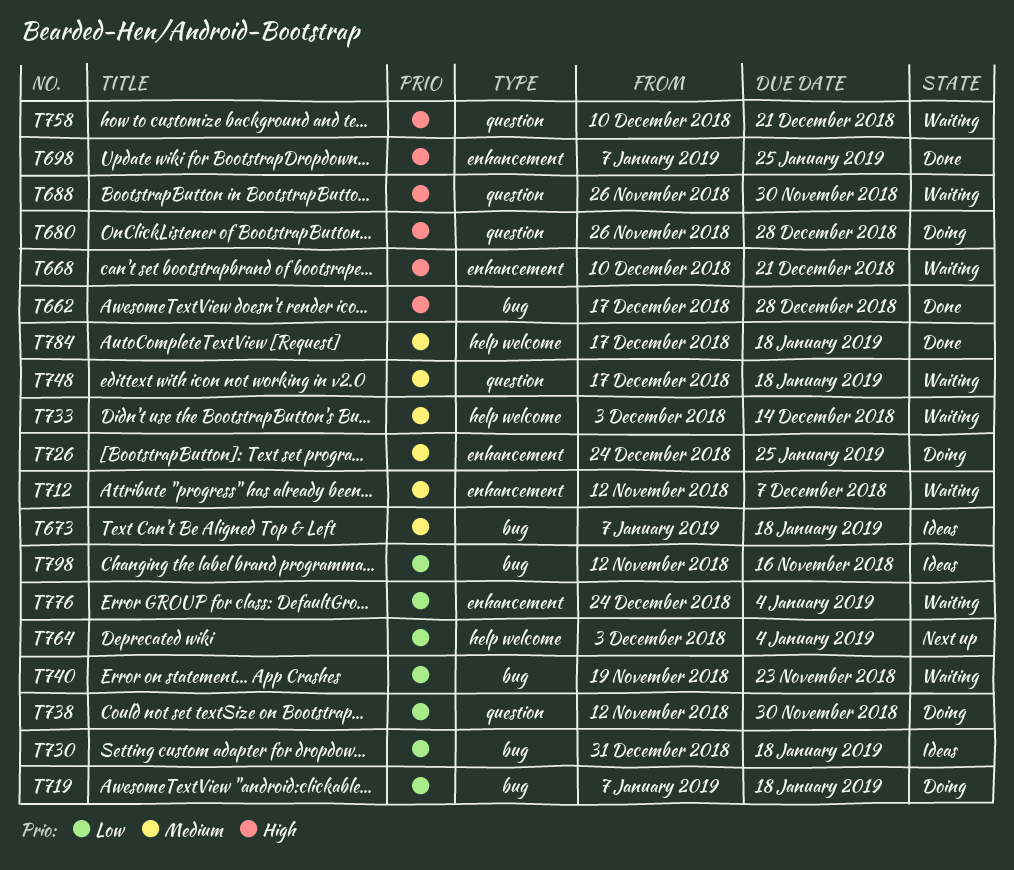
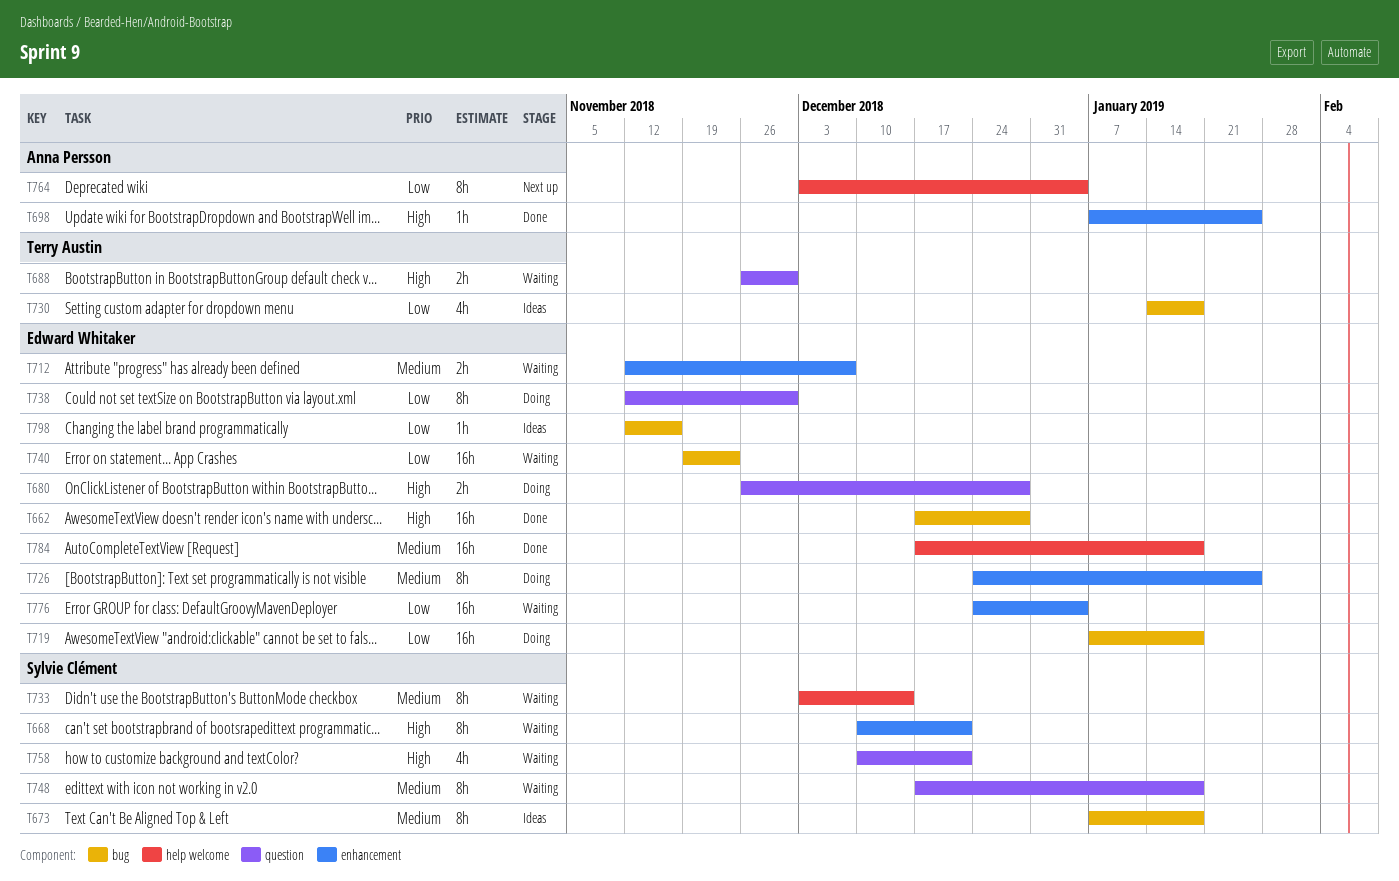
T730, start: Dec 31 -> Jan 14

